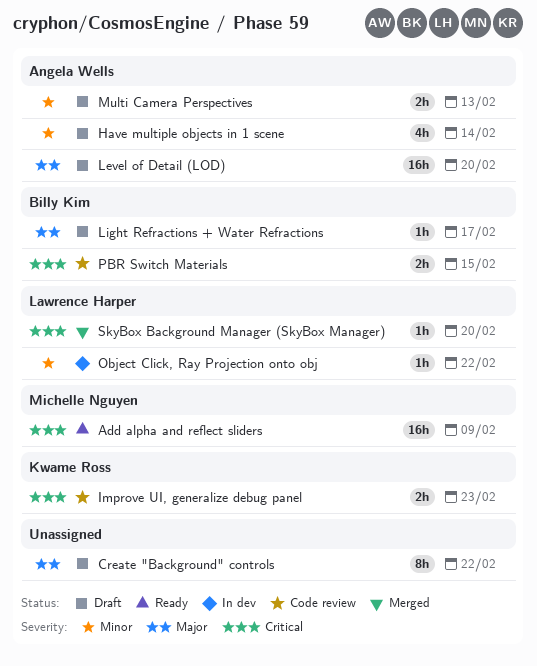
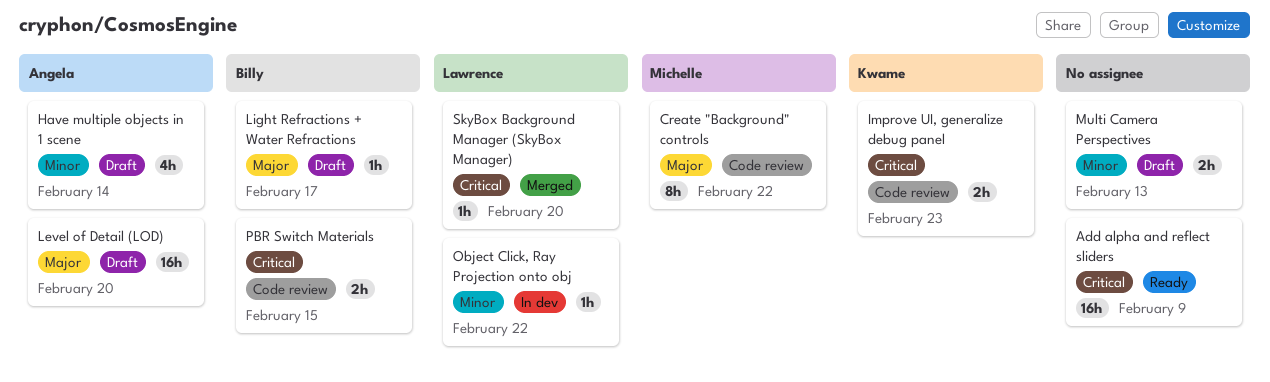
Add alpha and reflect sliders, owner: Michelle Nguyen -> none
Create "Background" controls, status: Draft -> Code review
Create "Background" controls, owner: none -> Michelle Nguyen
Multi Camera Perspectives, owner: Angela Wells -> none

